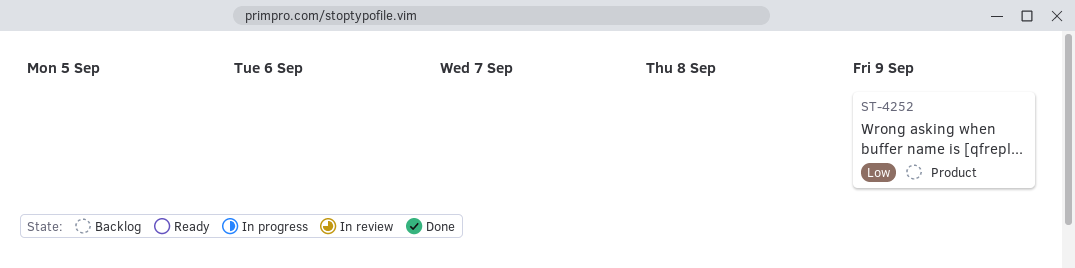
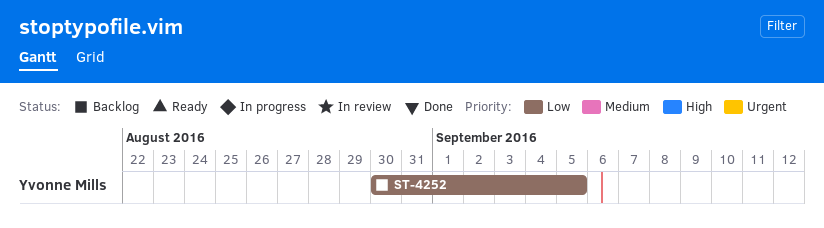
ST-4252, due: Sep 9 -> Sep 5

